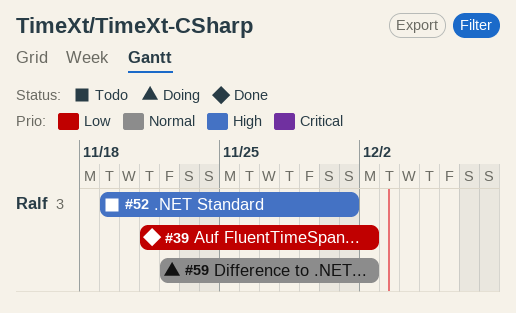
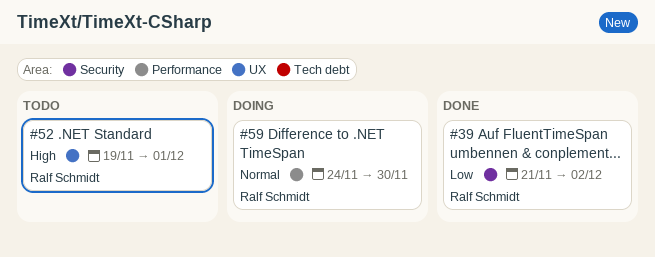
#59, start: Nov 22 -> Nov 24
#59, due: Dec 2 -> Nov 30

